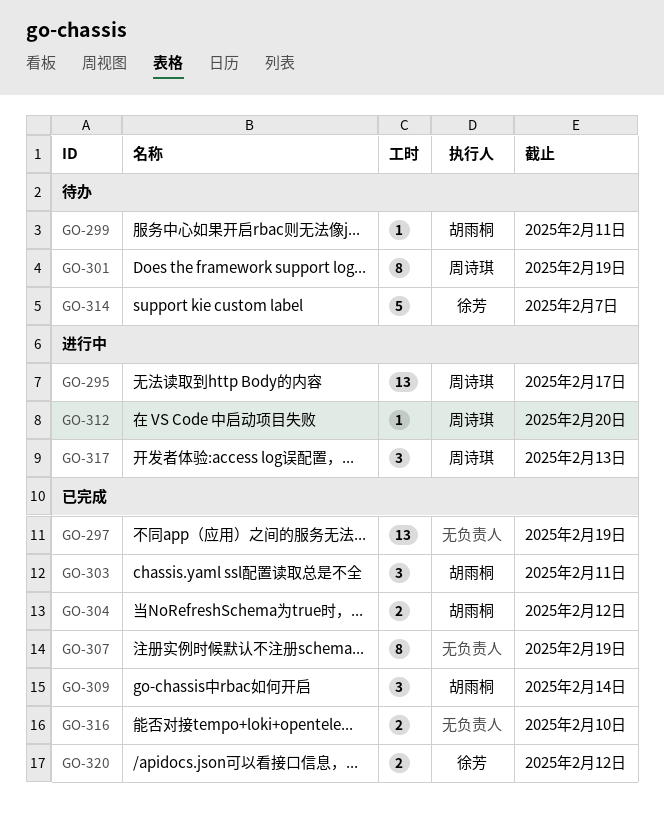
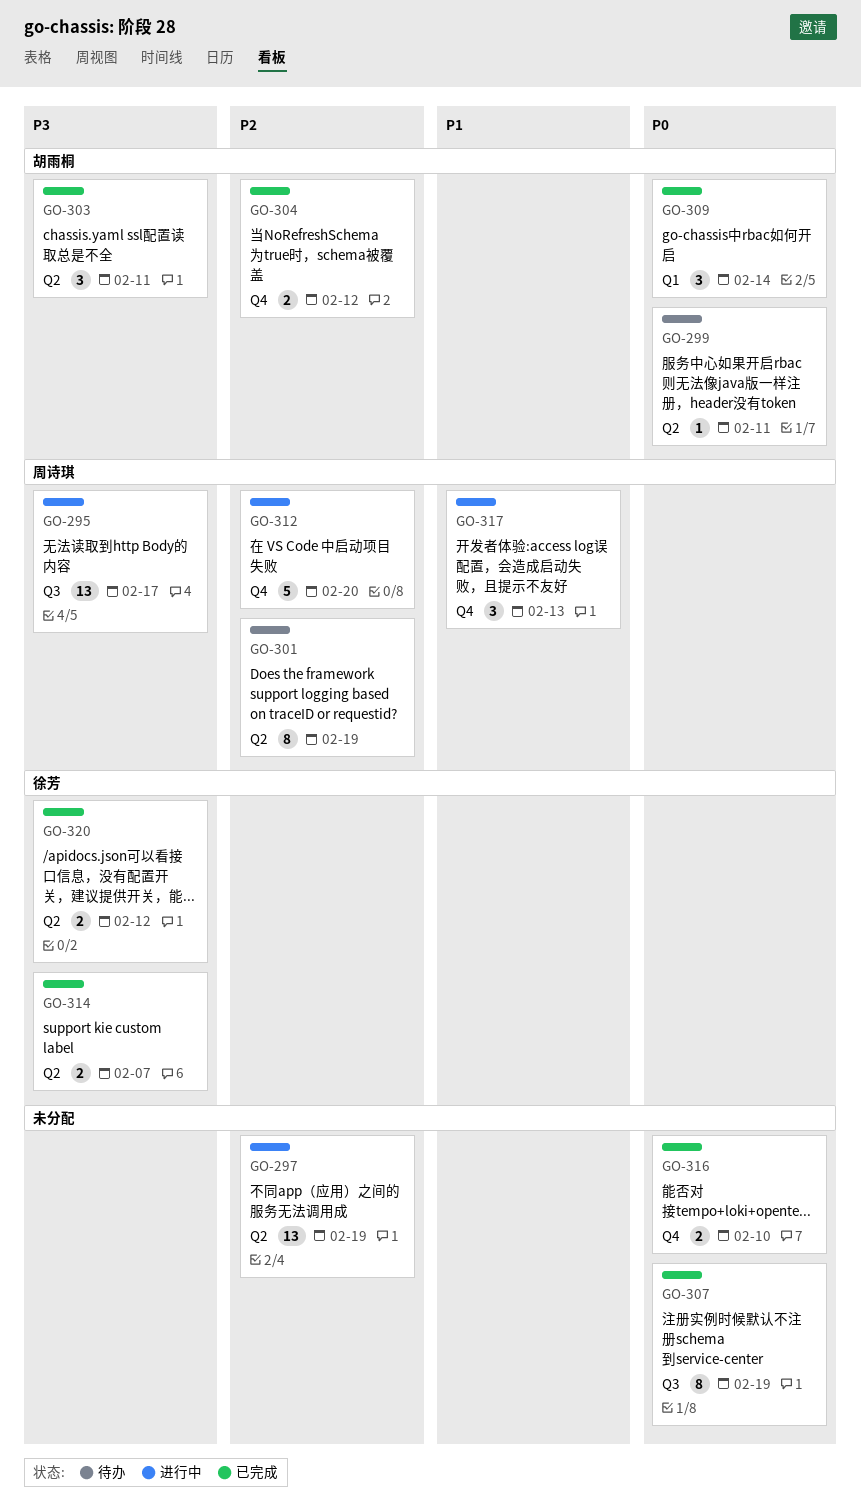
GO-297, status: 已完成 -> 进行中
GO-312, estimate: 1 -> 5
GO-314, status: 待办 -> 已完成
GO-314, estimate: 5 -> 2

